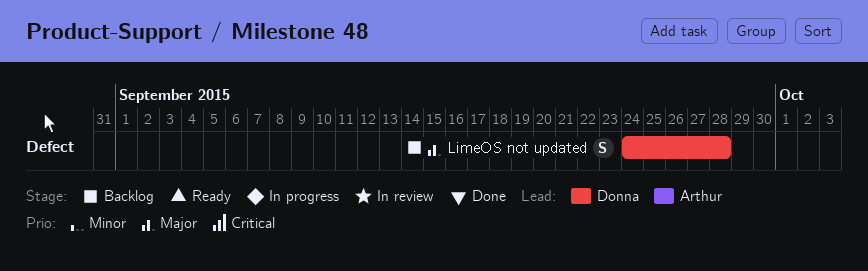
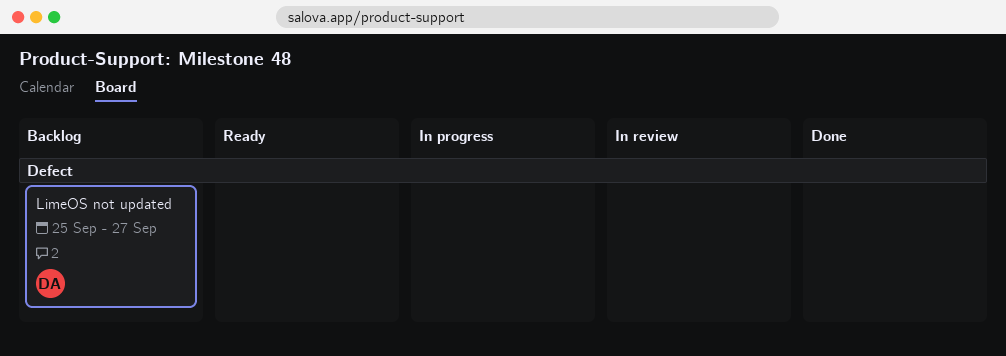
LimeOS not updated, start: Sep 24 -> Sep 25
LimeOS not updated, due: Sep 28 -> Sep 27

